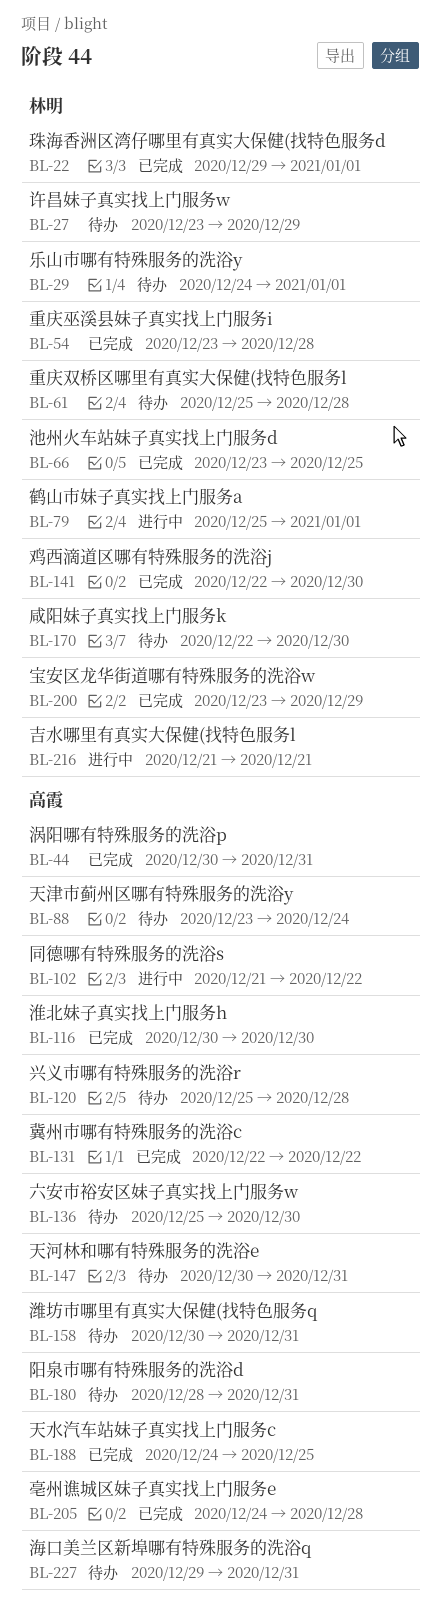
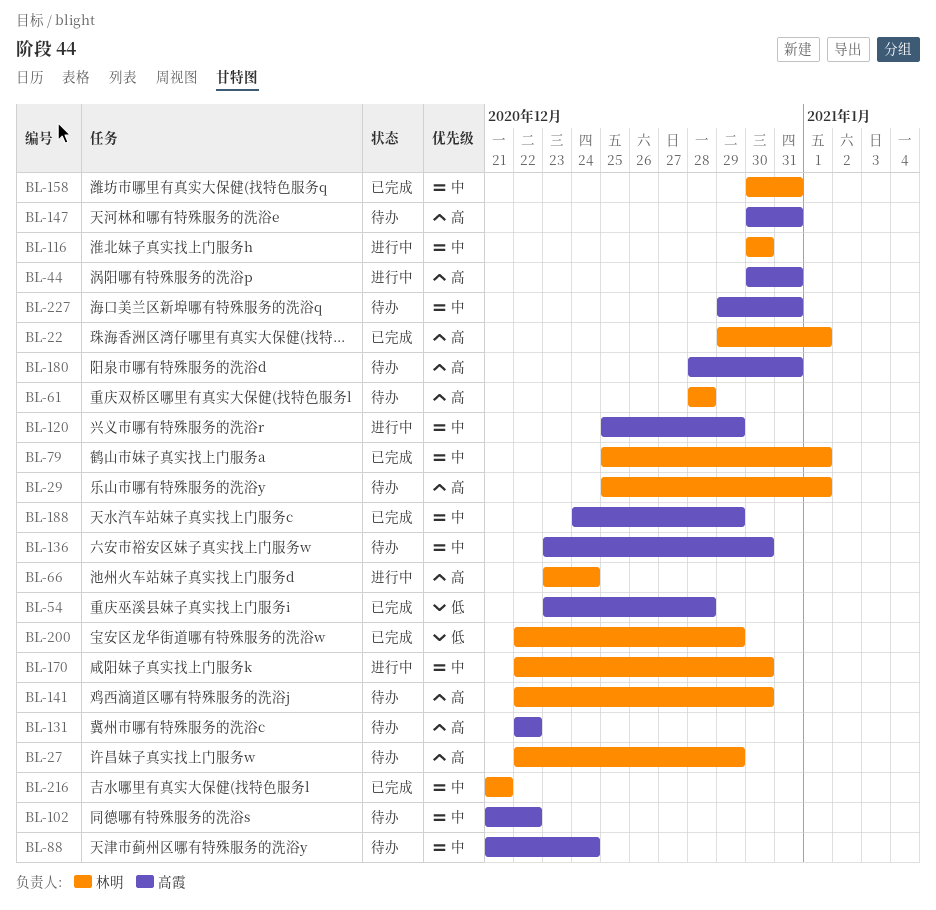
BL-27, start: Dec 23 -> Dec 22
BL-29, start: Dec 24 -> Dec 25
BL-44, status: 已完成 -> 进行中
BL-54, owner: 林明 -> 高霞
BL-61, start: Dec 25 -> Dec 28
BL-66, status: 已完成 -> 进行中
BL-66, due: Dec 25 -> Dec 24
BL-79, status: 进行中 -> 已完成
BL-88, start: Dec 23 -> Dec 21
BL-102, status: 进行中 -> 待办
BL-116, status: 已完成 -> 进行中
BL-116, owner: 高霞 -> 林明
BL-120, status: 待办 -> 进行中
BL-120, due: Dec 28 -> Dec 29
BL-131, status: 已完成 -> 待办
BL-136, start: Dec 25 -> Dec 23
BL-141, status: 已完成 -> 待办
BL-158, status: 待办 -> 已完成
BL-158, owner: 高霞 -> 林明
BL-170, status: 待办 -> 进行中
BL-188, due: Dec 25 -> Dec 29
BL-200, start: Dec 23 -> Dec 22
BL-205: present -> none
BL-216, status: 进行中 -> 已完成

